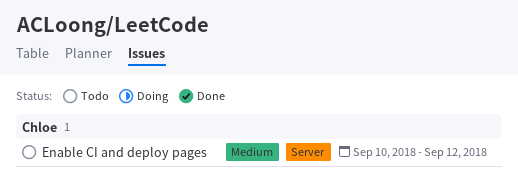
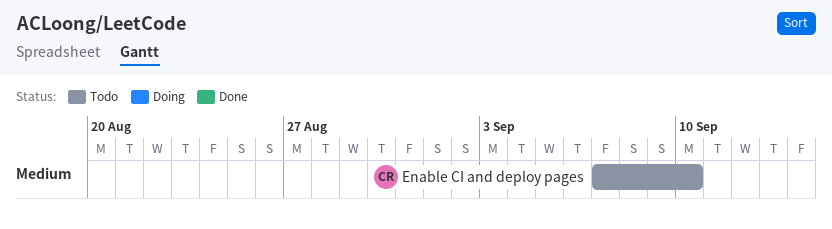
Enable CI and deploy pages, start: Sep 10 -> Sep 7
Enable CI and deploy pages, due: Sep 12 -> Sep 10

